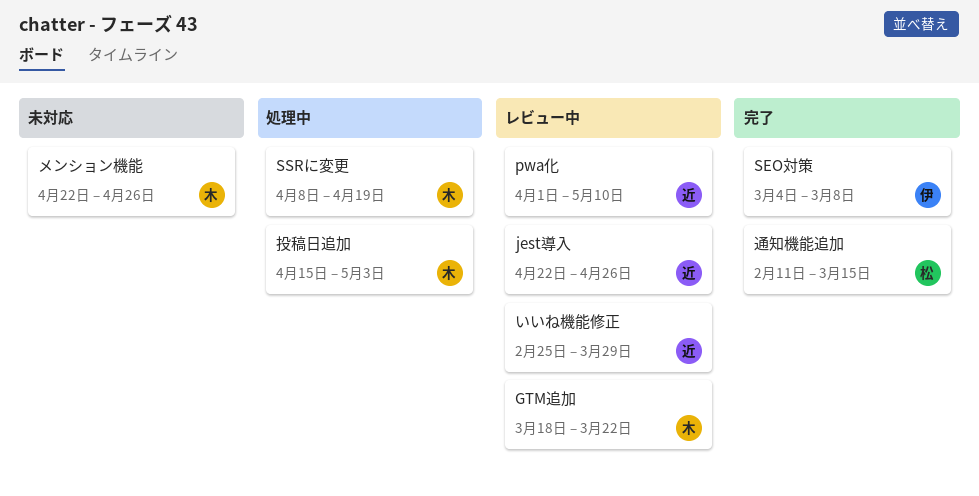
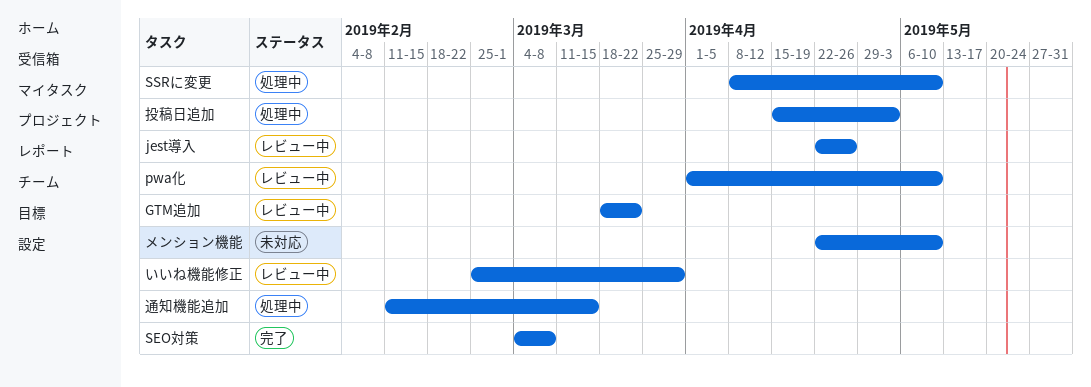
SSRに変更, due: Apr 19 -> May 10
メンション機能, due: Apr 26 -> May 10
通知機能追加, status: 完了 -> 処理中

